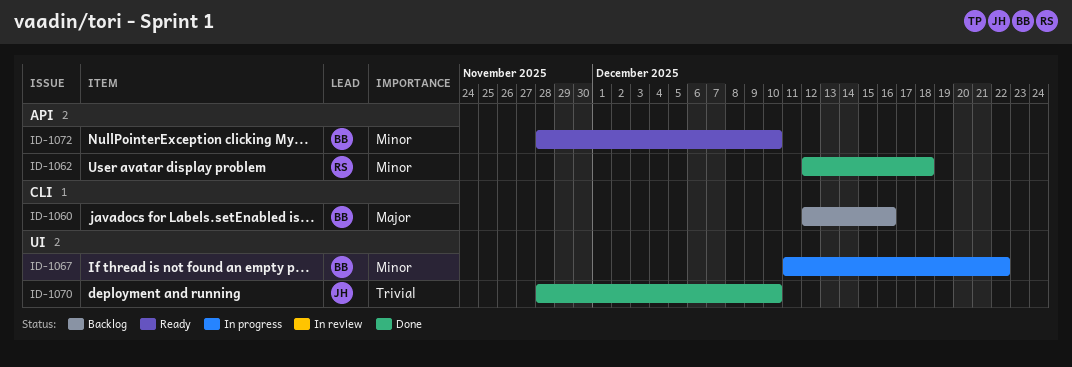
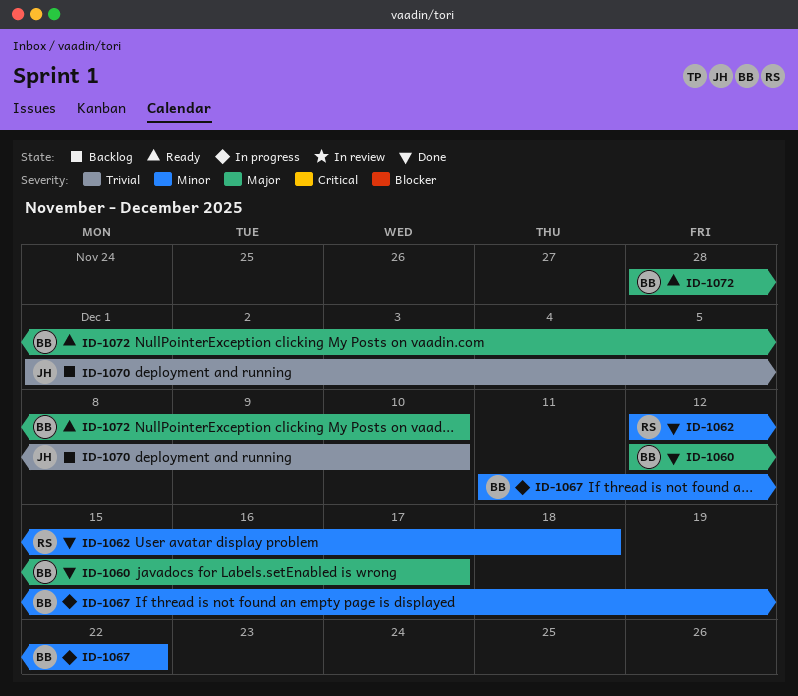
ID-1060, status: Backlog -> Done
ID-1060, due: Dec 16 -> Dec 17
ID-1070, status: Done -> Backlog
ID-1070, start: Nov 28 -> Dec 1
ID-1072, priority: Minor -> Major

